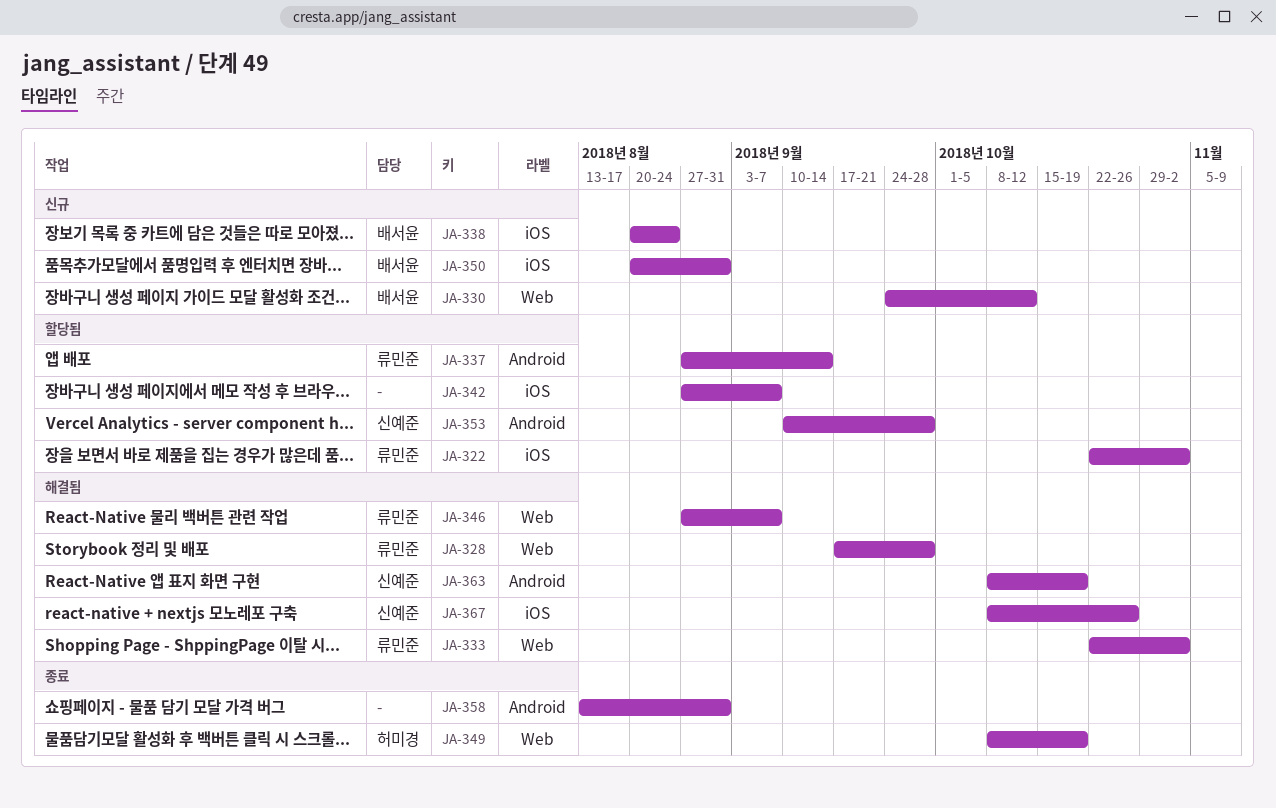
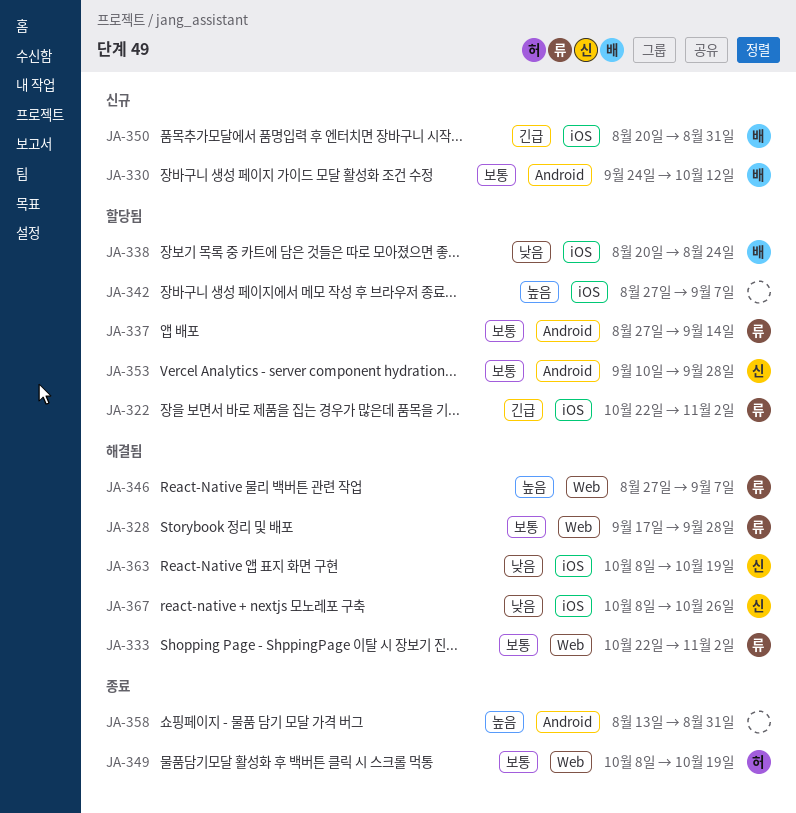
JA-330, label: Web -> Android
JA-338, status: 신규 -> 할당됨
JA-363, label: Android -> iOS

